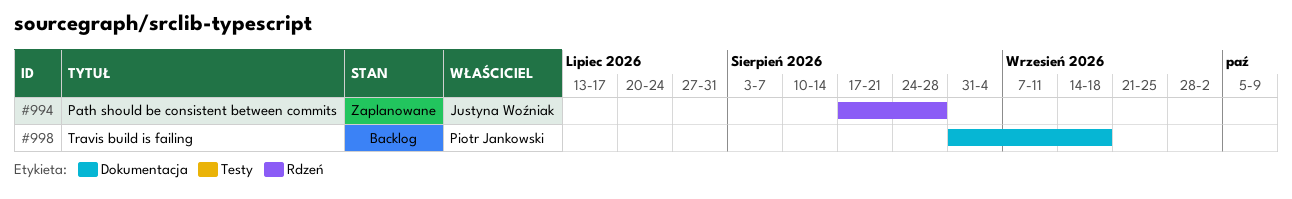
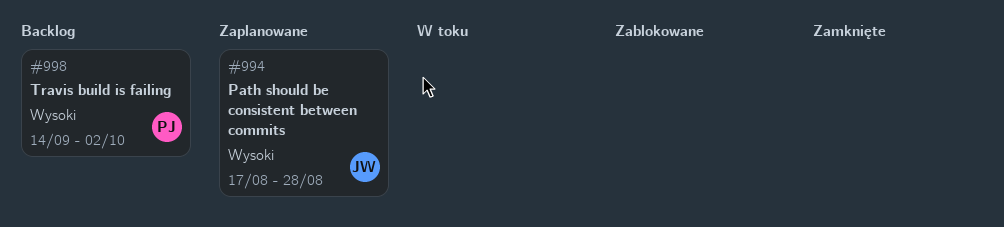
#998, start: Aug 31 -> Sep 14
#998, due: Sep 18 -> Oct 2

